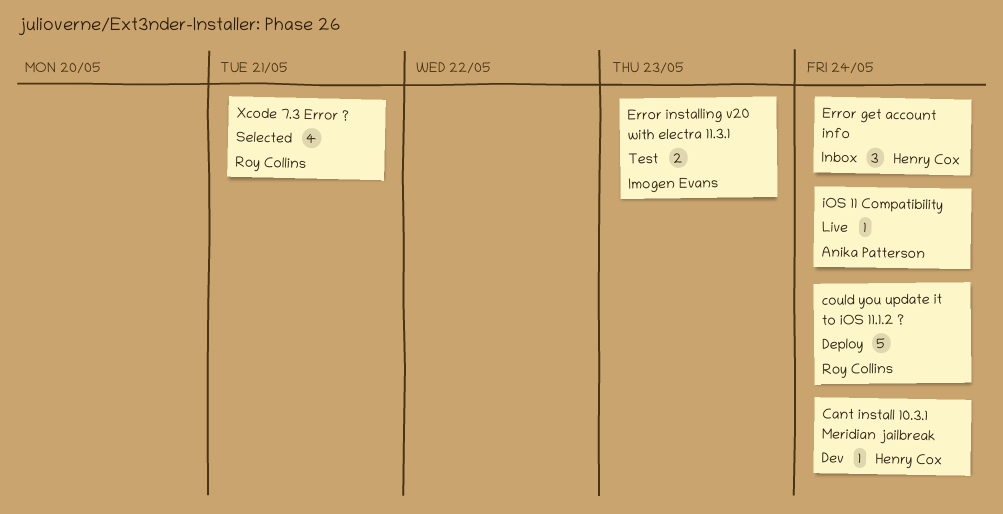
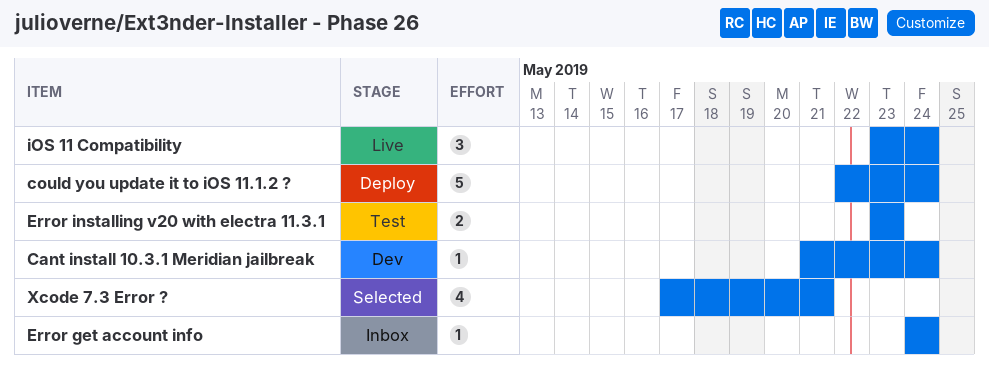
Error get account info, estimate: 3 -> 1
iOS 11 Compatibility, estimate: 1 -> 3

